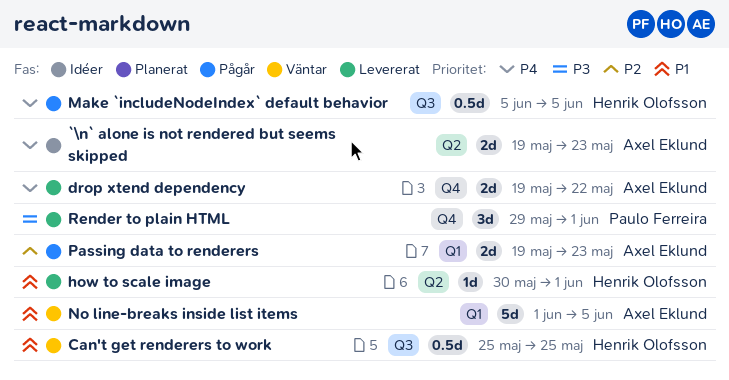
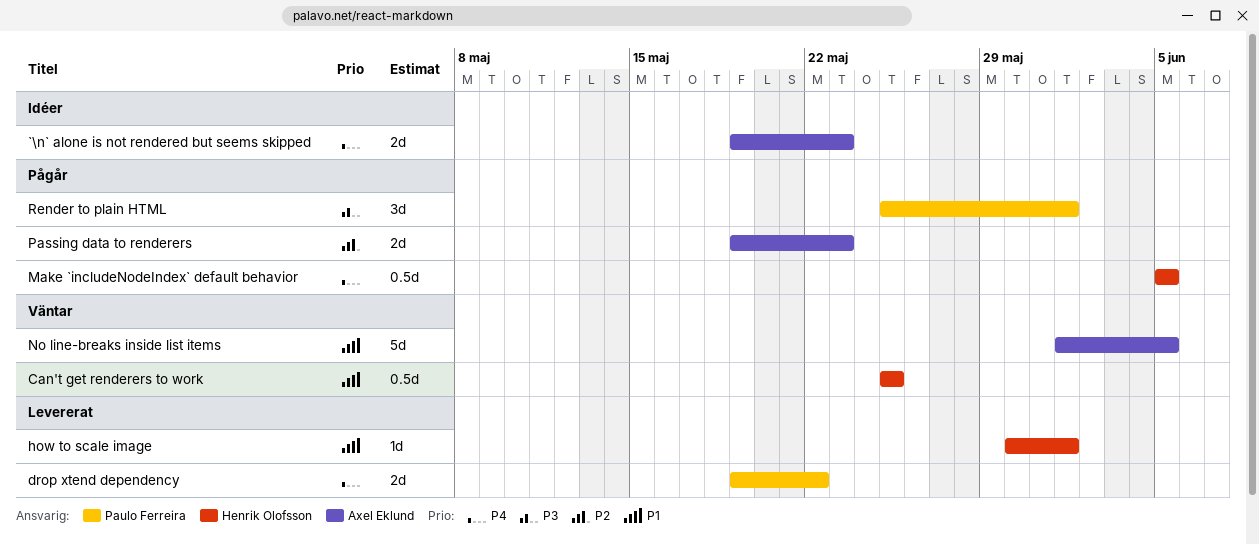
drop xtend dependency, owner: Axel Eklund -> Paulo Ferreira
Render to plain HTML, status: Levererat -> Pågår
Render to plain HTML, start: May 29 -> May 25

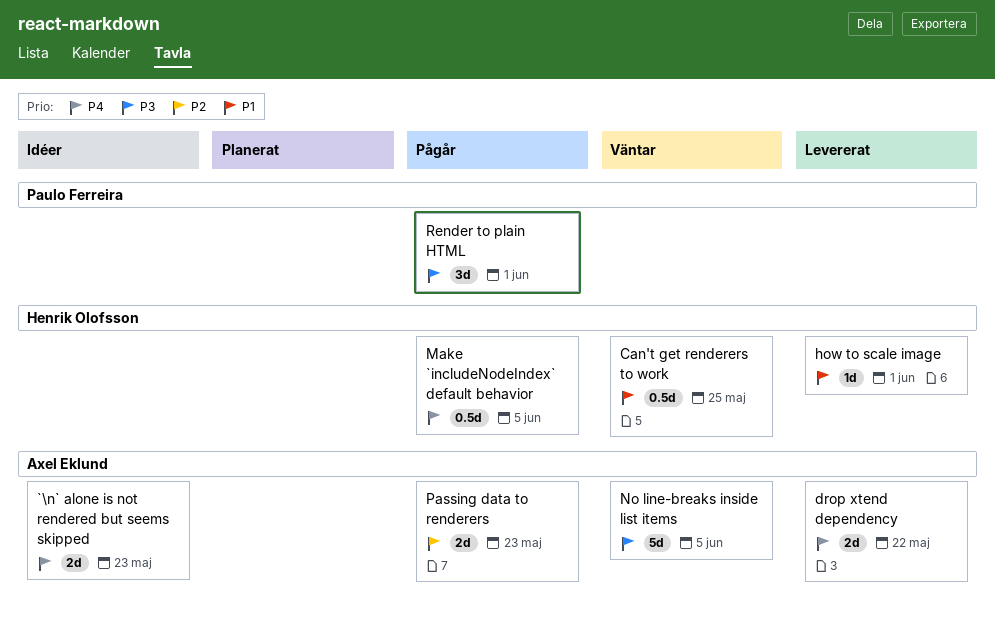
drop xtend dependency, owner: Paulo Ferreira -> Axel Eklund
No line-breaks inside list items, priority: P1 -> P3

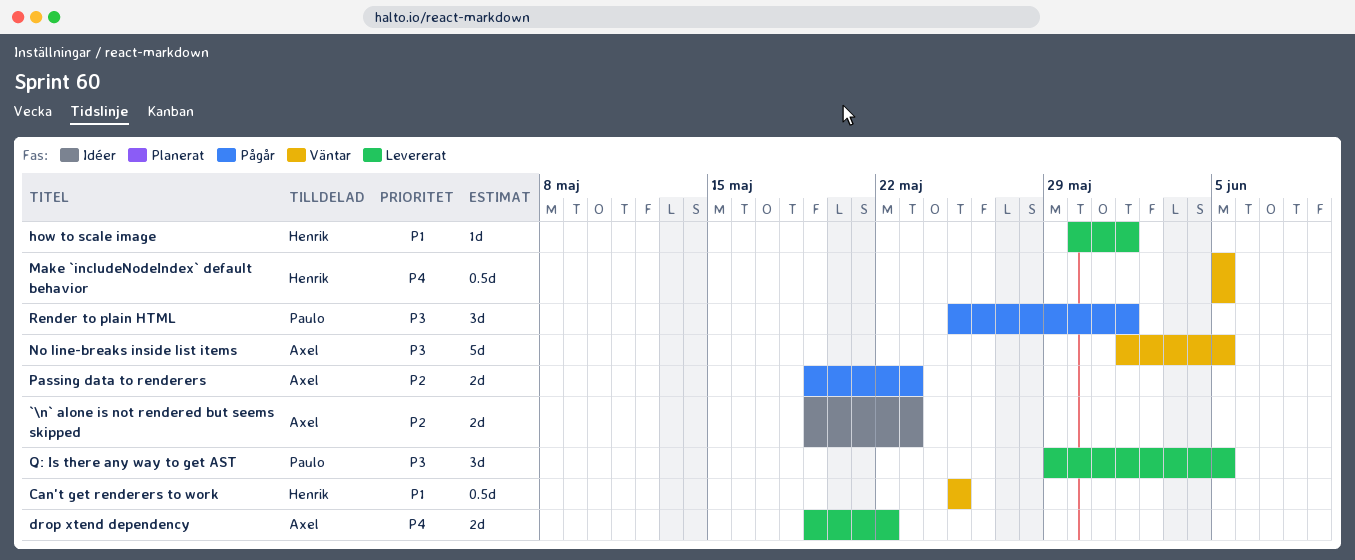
`\n` alone is not rendered but seems skipped, priority: P4 -> P2
Make `includeNodeIndex` default behavior, status: Pågår -> Väntar
Q: Is there any way to get AST: none -> present

